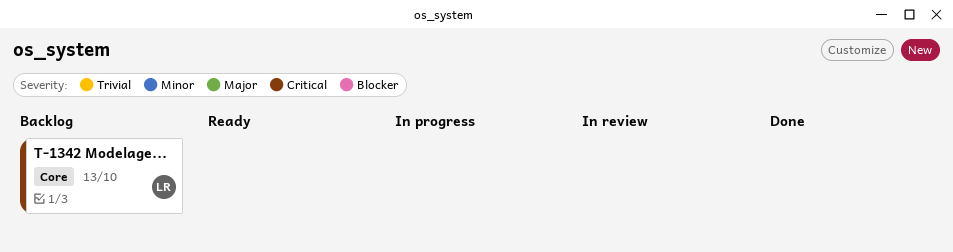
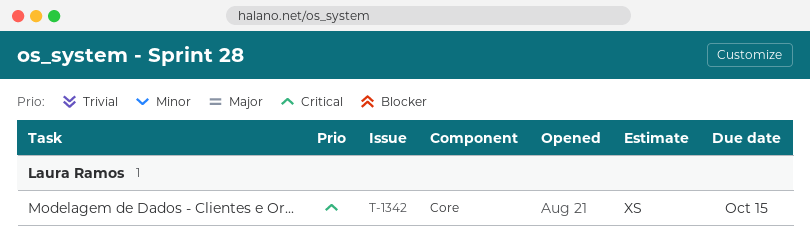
T-1342, due: Oct 13 -> Oct 15

